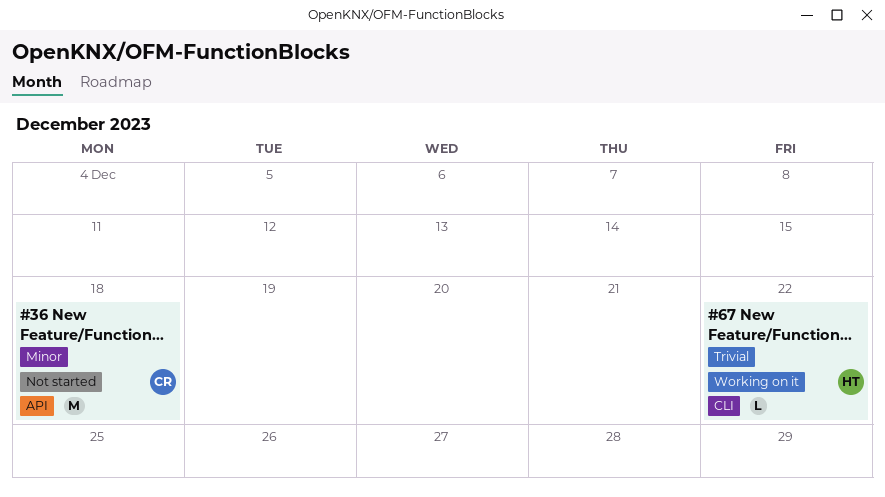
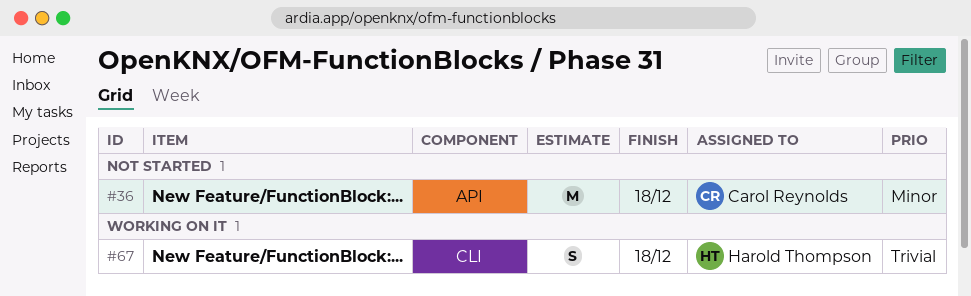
#67, estimate: L -> S
#67, due: Dec 22 -> Dec 18

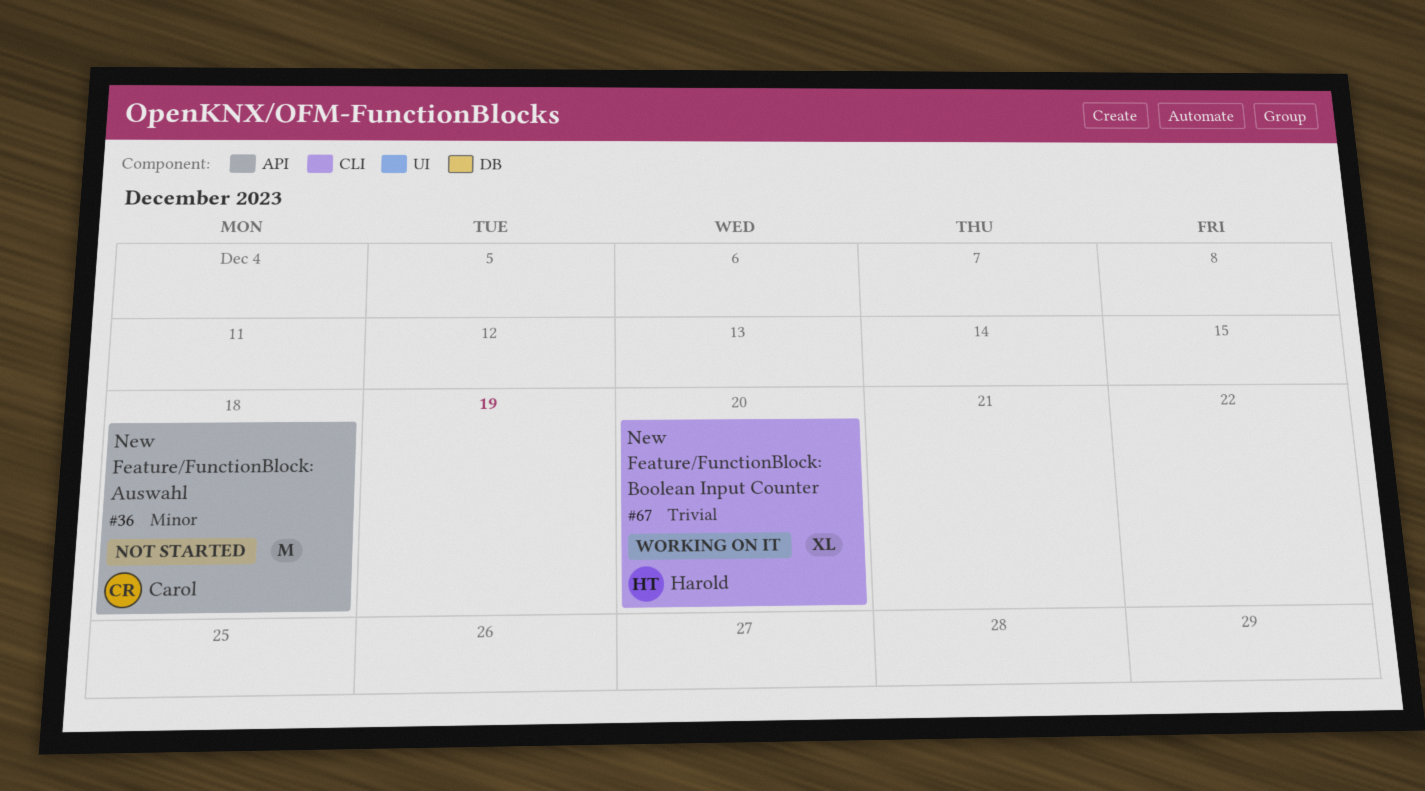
#67, estimate: S -> XL
#67, due: Dec 18 -> Dec 20

